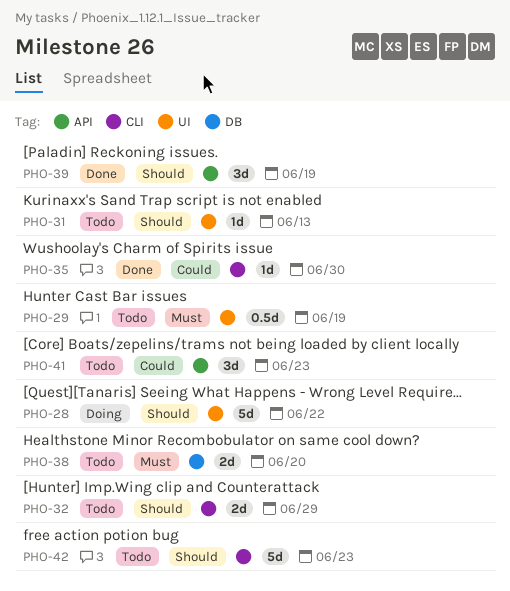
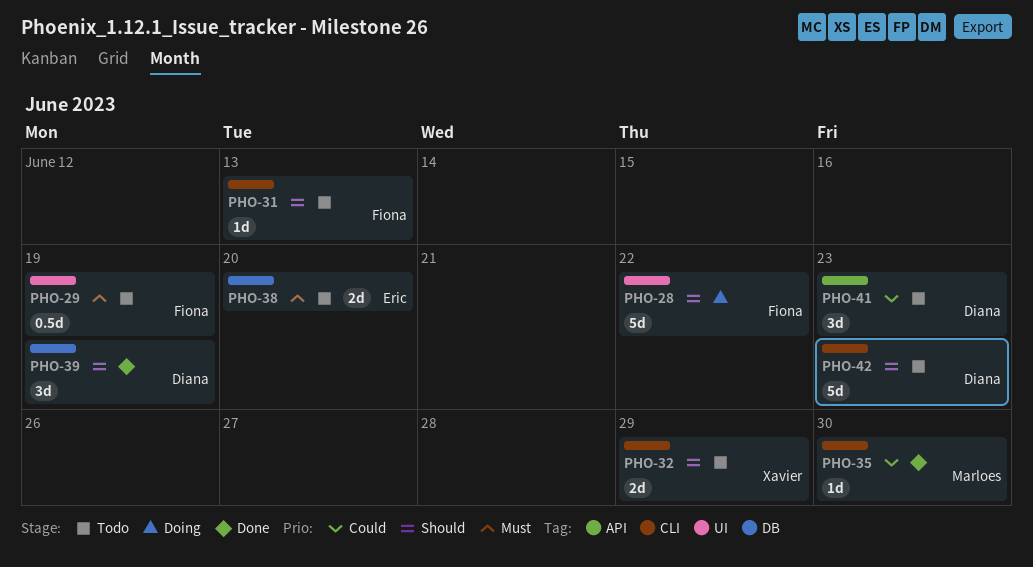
PHO-31, label: UI -> CLI
PHO-39, label: API -> DB

